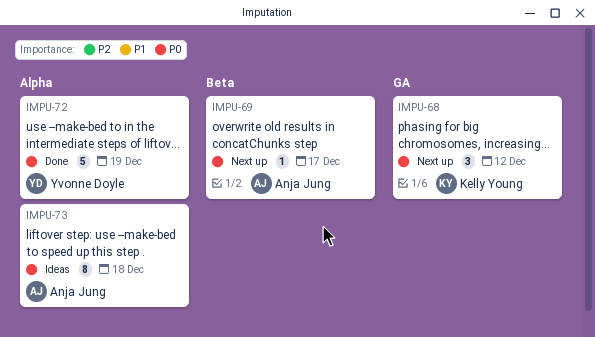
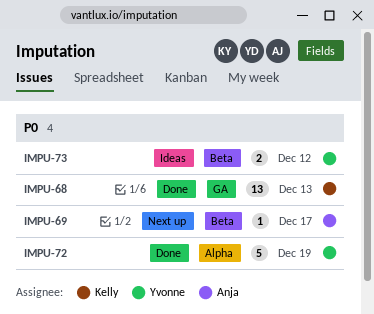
IMPU-68, status: Next up -> Done
IMPU-68, estimate: 3 -> 13
IMPU-68, due: Dec 12 -> Dec 13
IMPU-73, owner: Anja Jung -> Yvonne Doyle
IMPU-73, label: Alpha -> Beta
IMPU-73, estimate: 8 -> 2
IMPU-73, due: Dec 18 -> Dec 12

